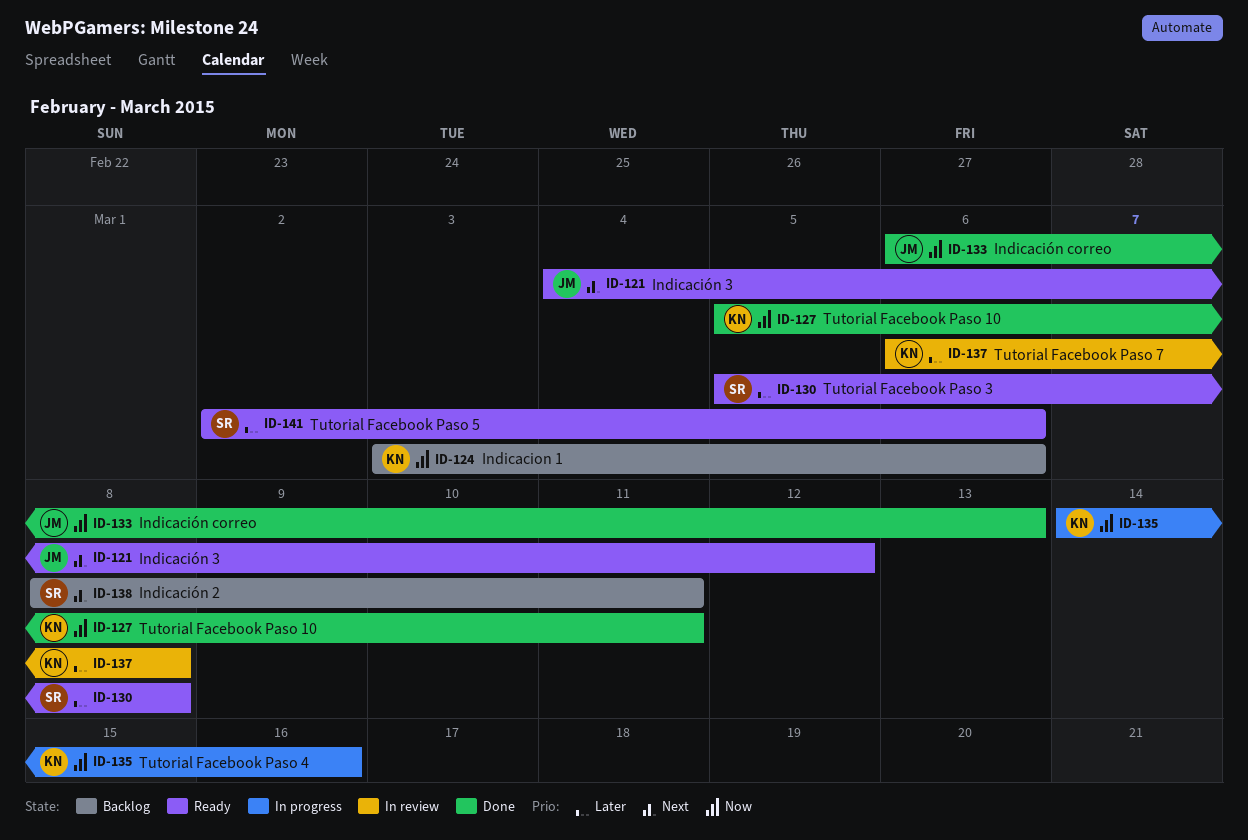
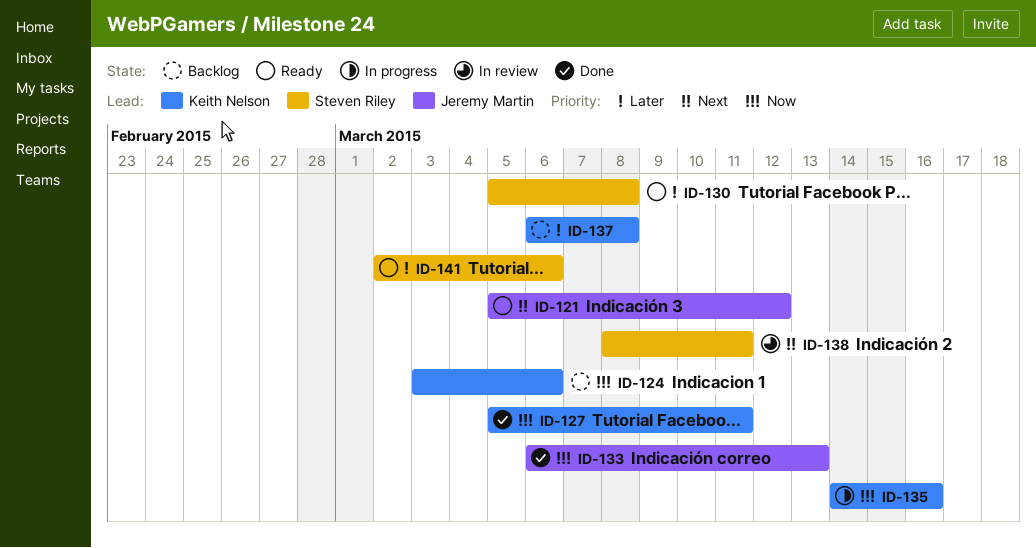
ID-121, start: Mar 4 -> Mar 5
ID-137, status: In review -> Backlog
ID-138, status: Backlog -> In review

